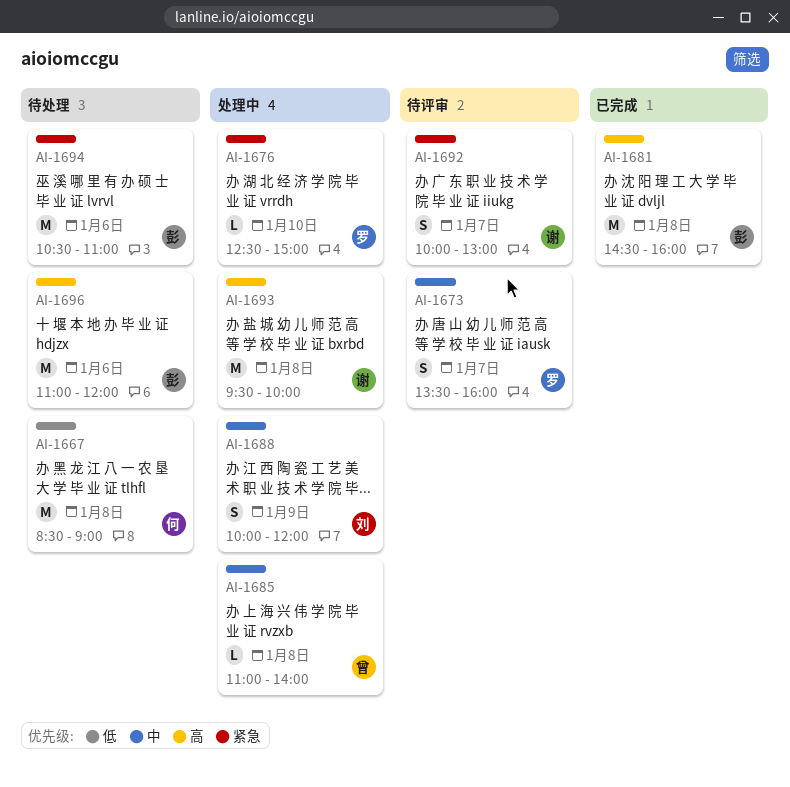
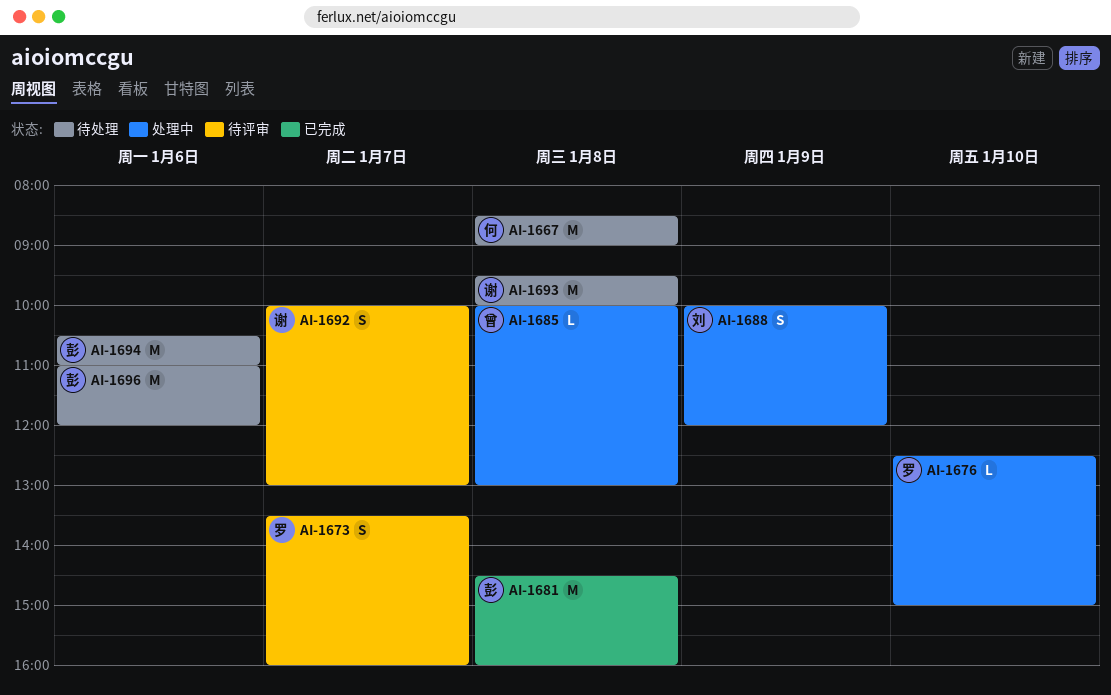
AI-1685, begins: 11:00 -> 10:00
AI-1685, ends: 14:00 -> 13:00
AI-1693, status: 处理中 -> 待处理

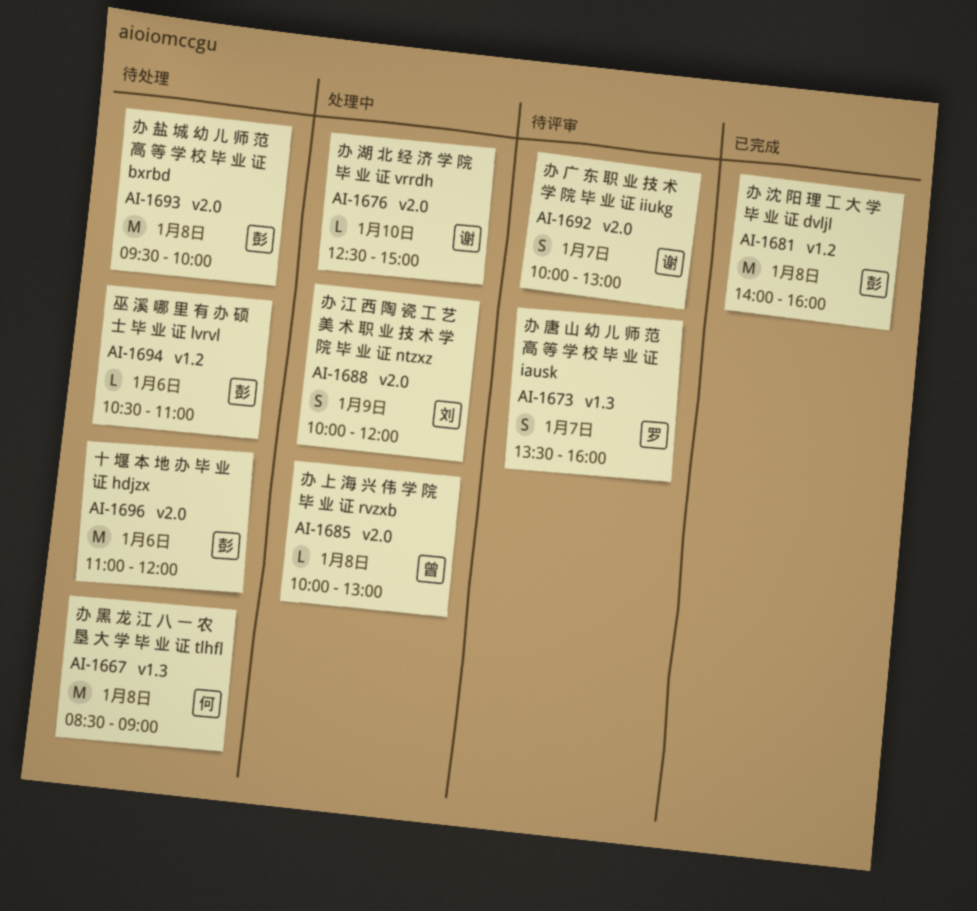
AI-1676, owner: 罗 -> 谢
AI-1681, begins: 14:30 -> 14:00
AI-1693, owner: 谢 -> 彭
AI-1694, estimate: M -> L

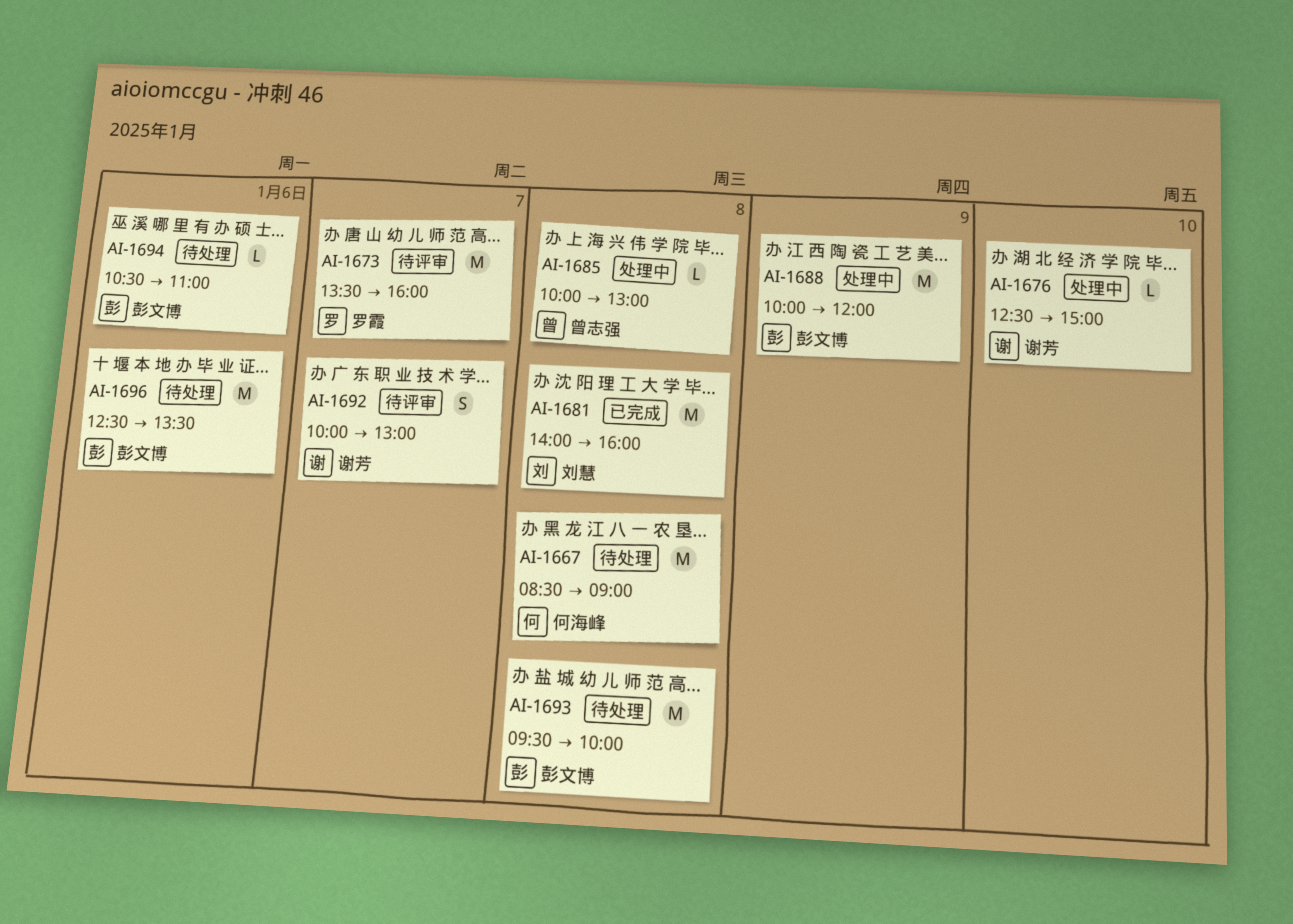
AI-1673, estimate: S -> M
AI-1681, owner: 彭文博 -> 刘慧
AI-1688, owner: 刘慧 -> 彭文博
AI-1688, estimate: S -> M
AI-1696, begins: 11:00 -> 12:30
AI-1696, ends: 12:00 -> 13:30

